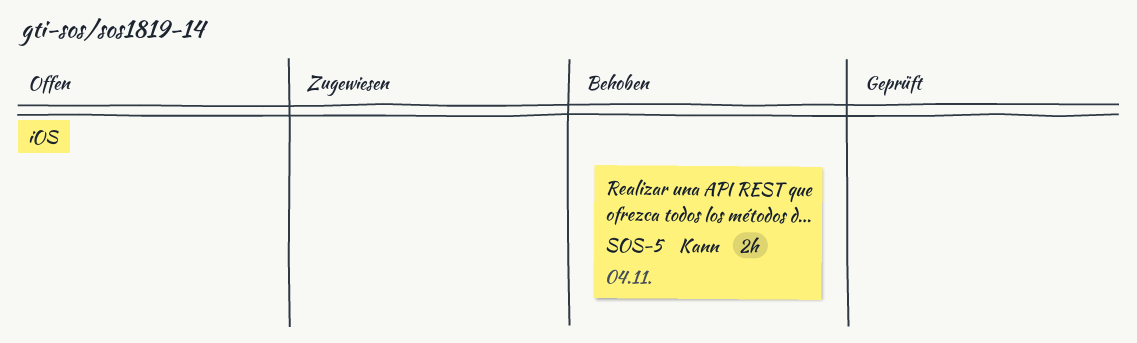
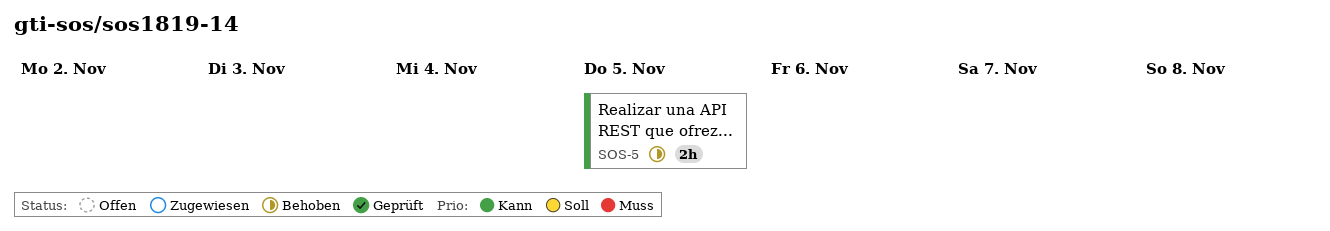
SOS-5, due: Nov 4 -> Nov 5

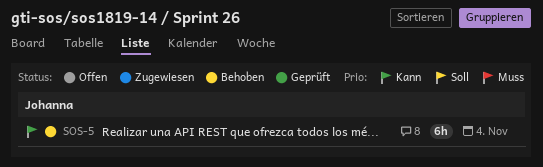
SOS-5, estimate: 2h -> 6h
SOS-5, due: Nov 5 -> Nov 4

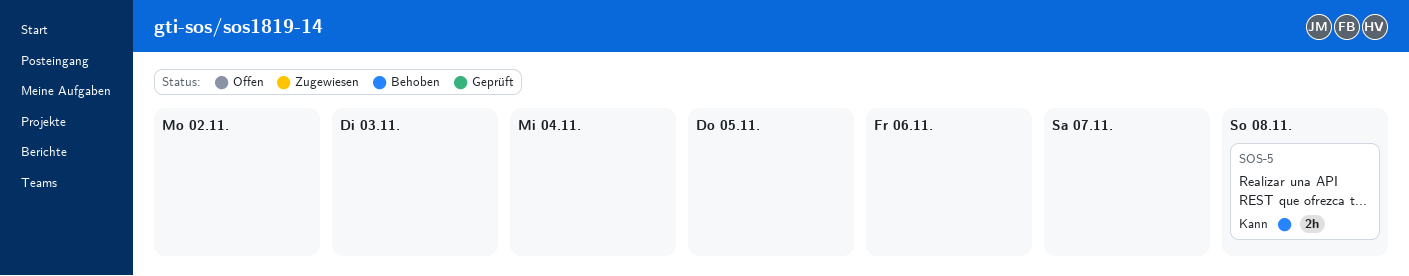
SOS-5, estimate: 6h -> 2h
SOS-5, due: Nov 4 -> Nov 8

